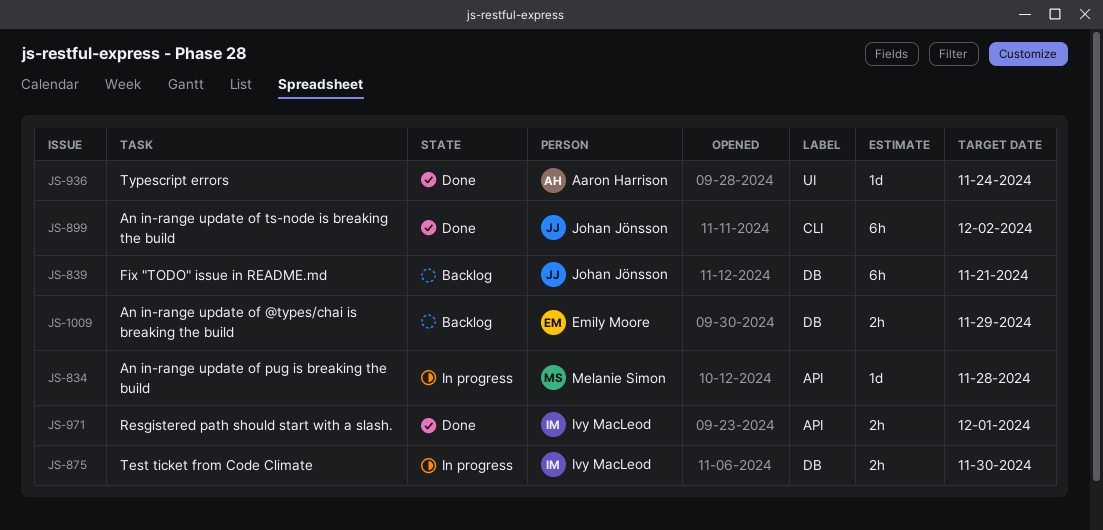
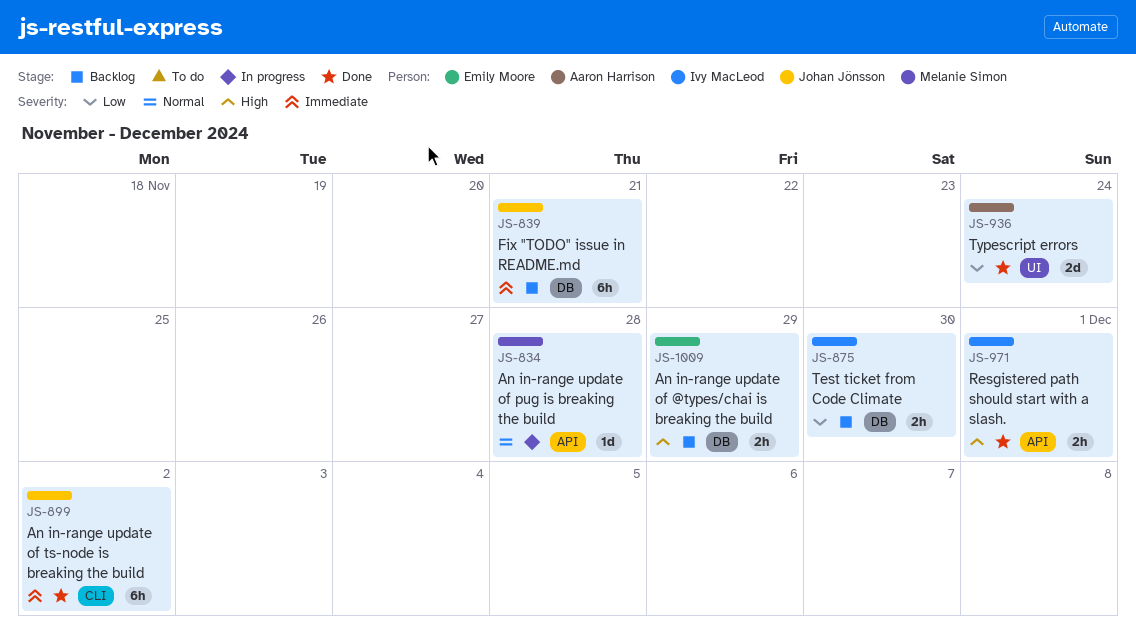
JS-875, status: In progress -> Backlog
JS-936, estimate: 1d -> 2d

